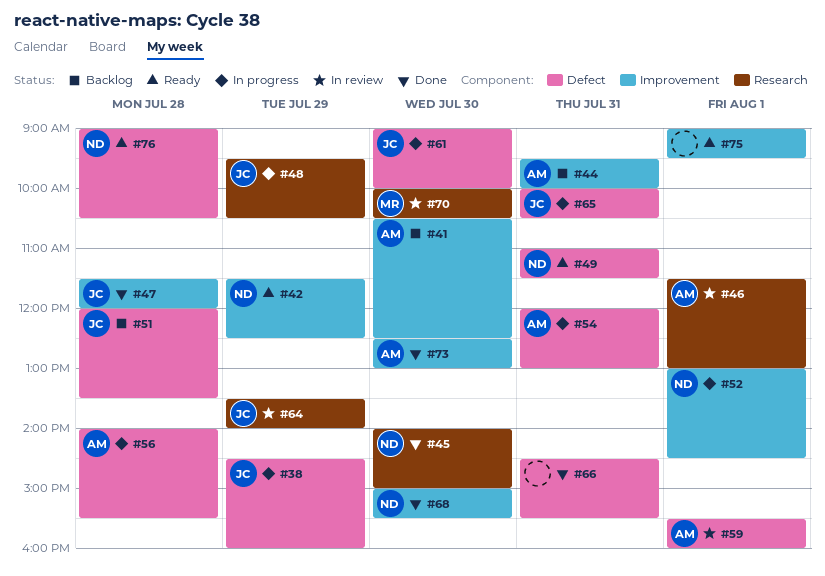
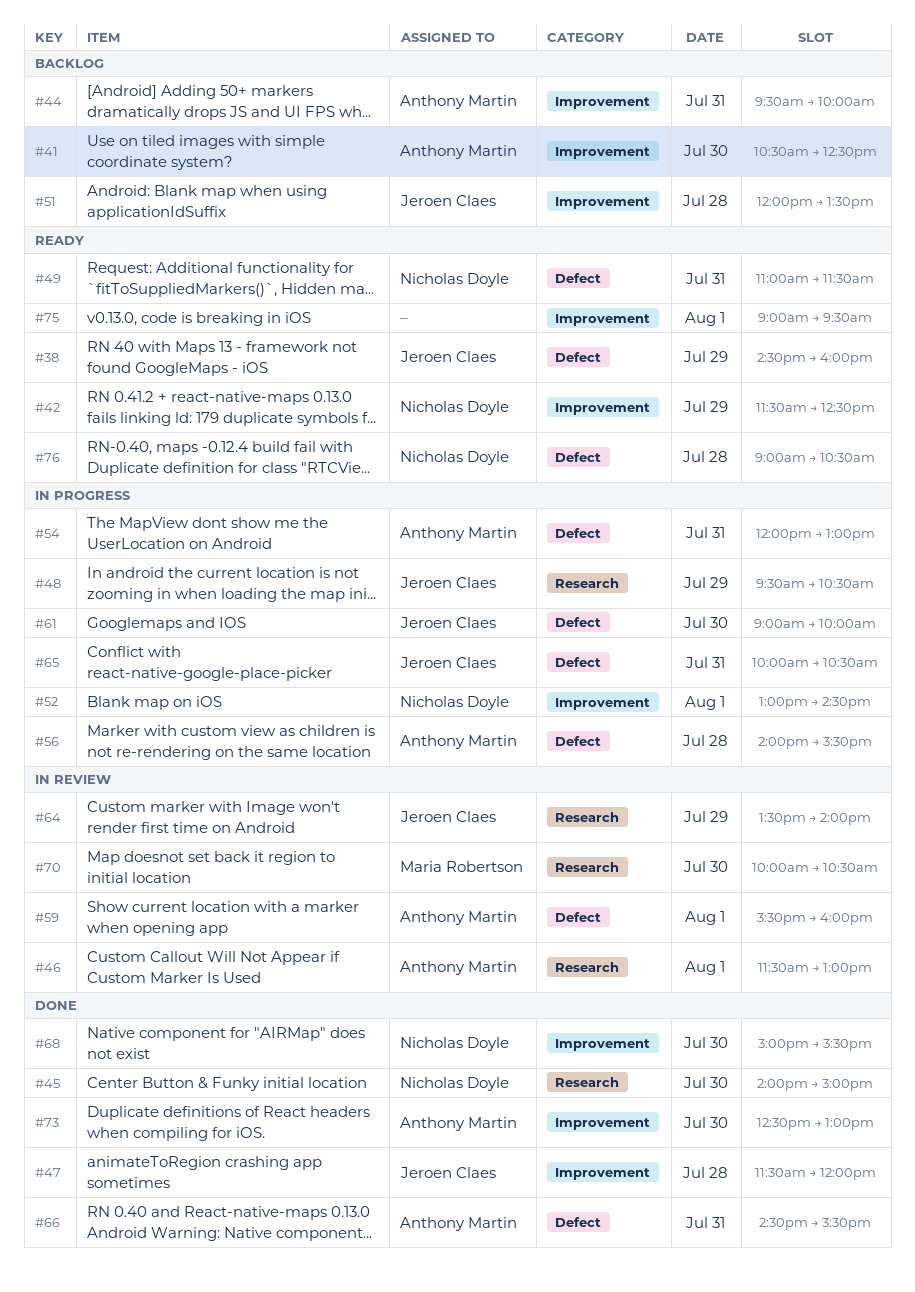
#38, status: In progress -> Ready
#51, label: Defect -> Improvement
#66, owner: none -> Anthony Martin

